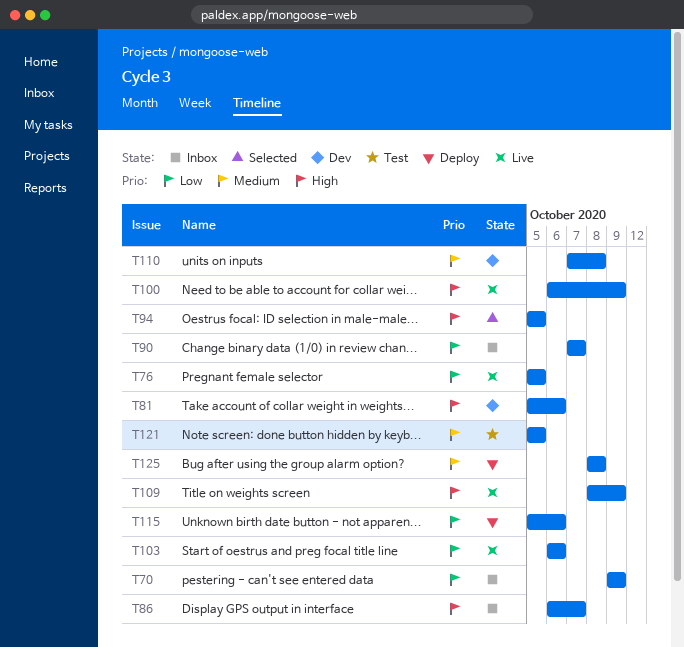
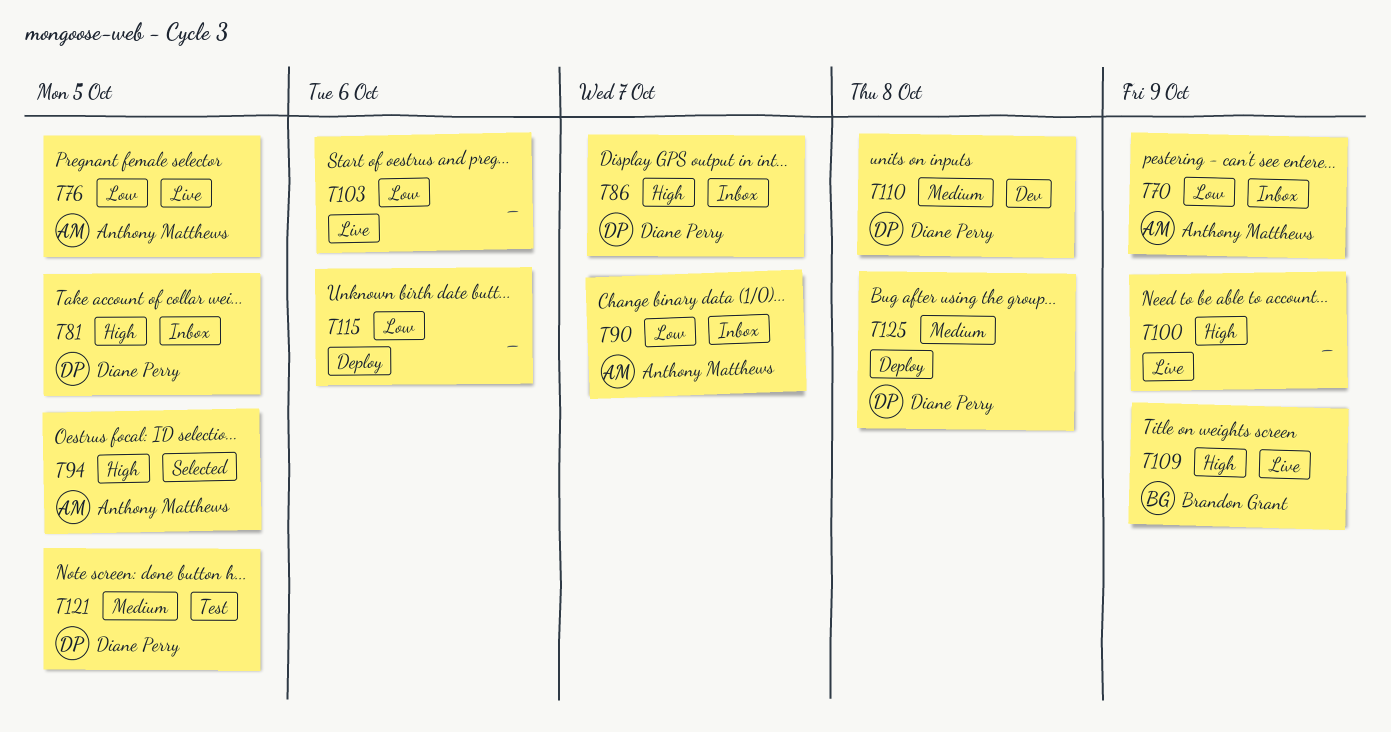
T81, status: Dev -> Inbox
T81, due: Oct 6 -> Oct 5

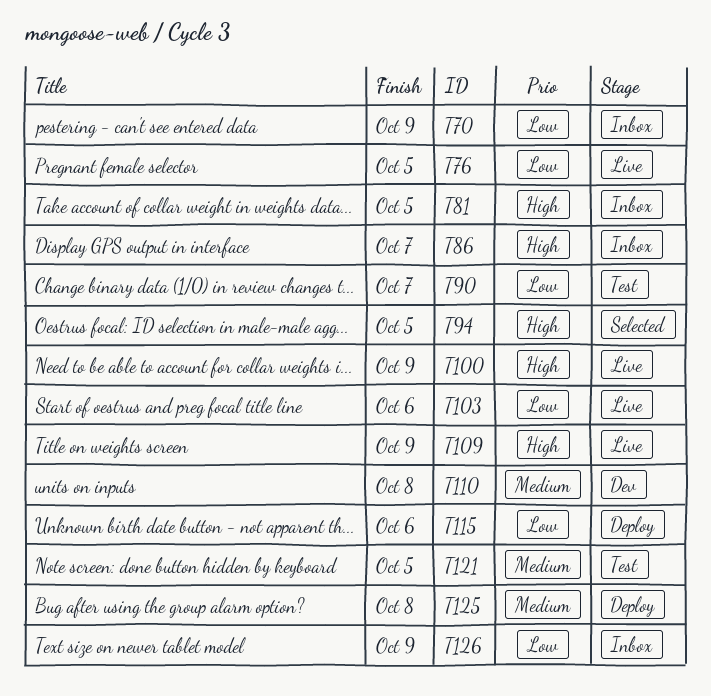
T90, status: Inbox -> Test
T126: none -> present

